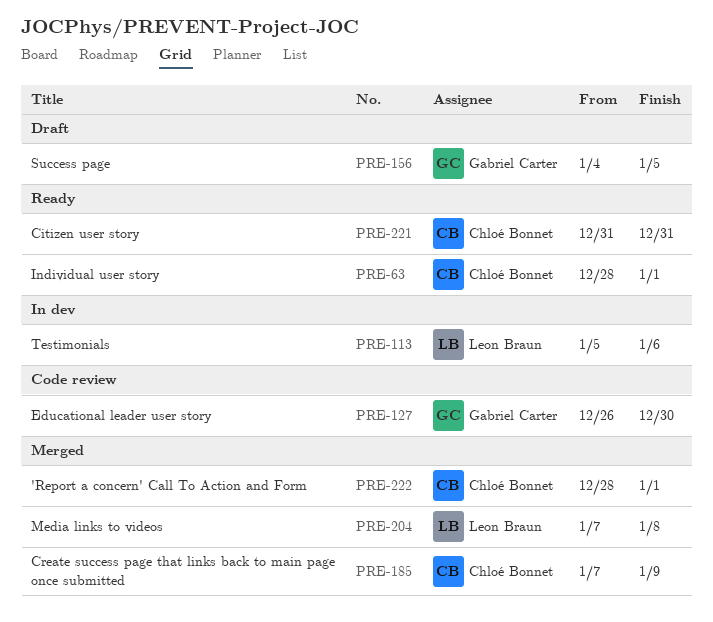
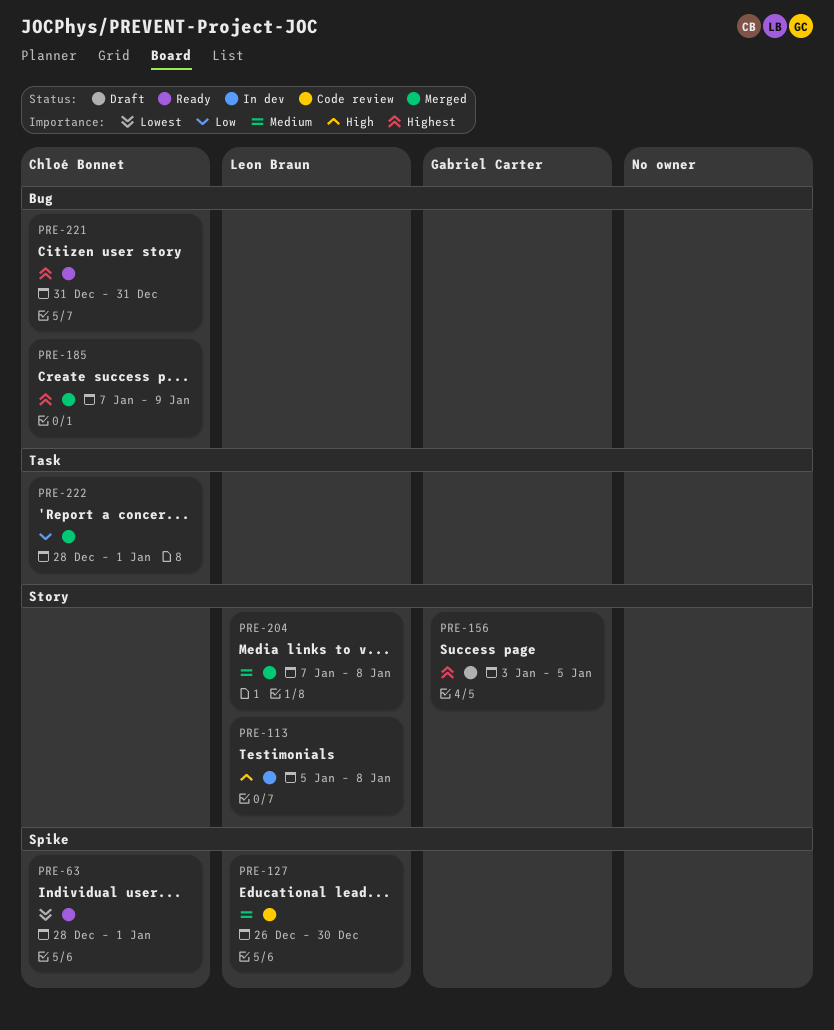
PRE-113, due: Jan 6 -> Jan 8
PRE-127, owner: Gabriel Carter -> Leon Braun
PRE-156, start: Jan 4 -> Jan 3

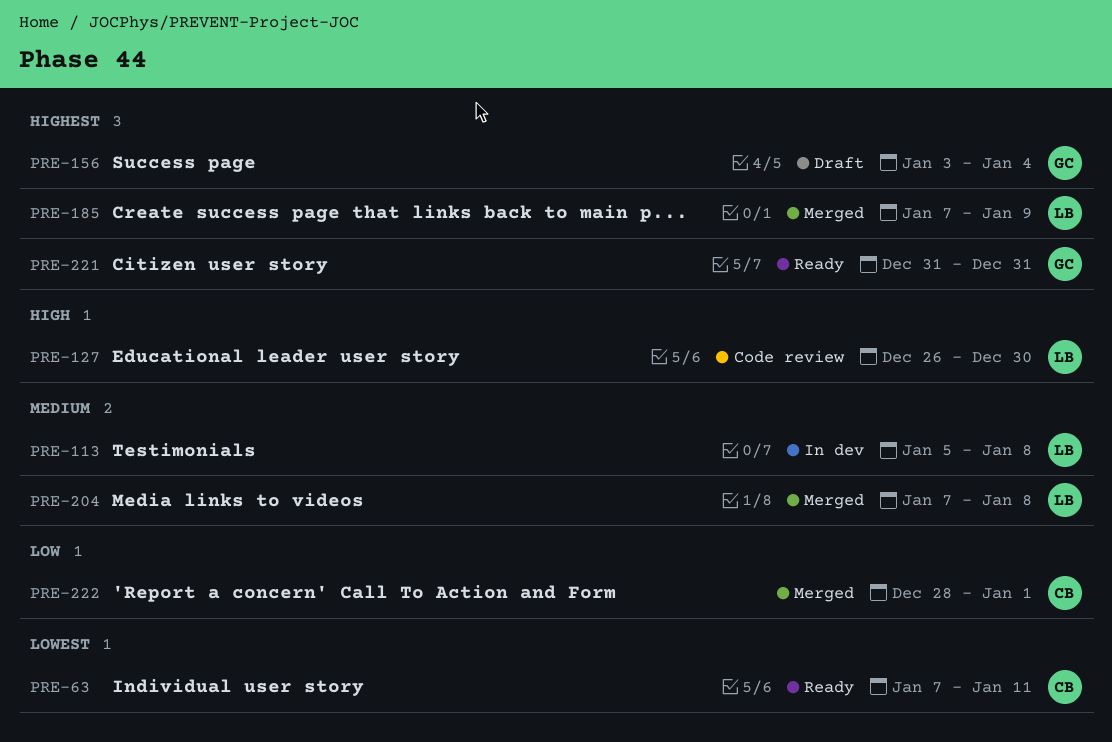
PRE-63, start: Dec 28 -> Jan 7
PRE-63, due: Jan 1 -> Jan 11
PRE-113, priority: High -> Medium
PRE-127, priority: Medium -> High
PRE-156, due: Jan 5 -> Jan 4
PRE-185, owner: Chloé Bonnet -> Leon Braun
PRE-221, owner: Chloé Bonnet -> Gabriel Carter

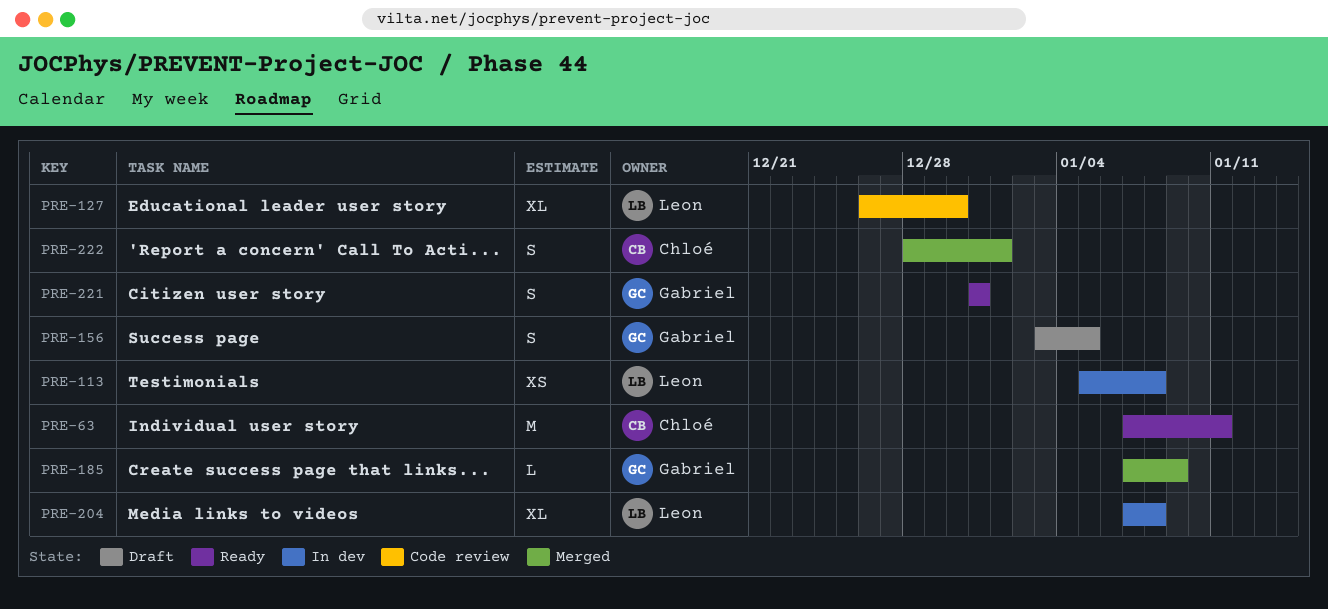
PRE-156, due: Jan 4 -> Jan 5
PRE-185, owner: Leon -> Gabriel
PRE-204, status: Merged -> In dev

